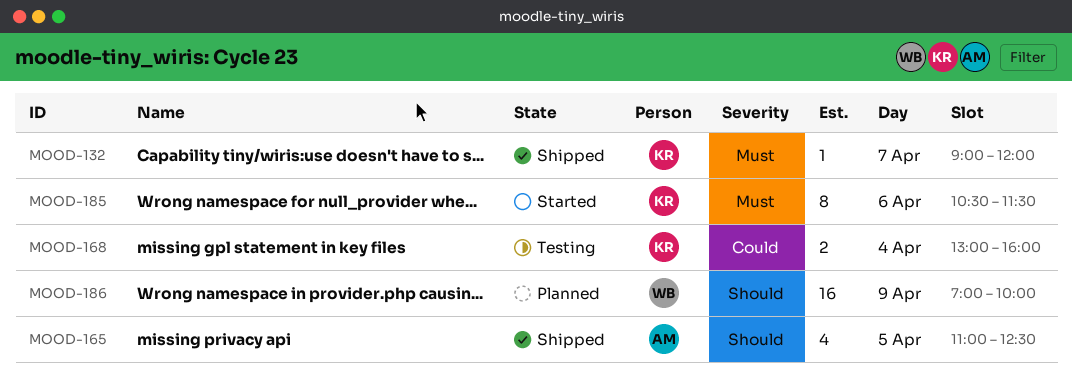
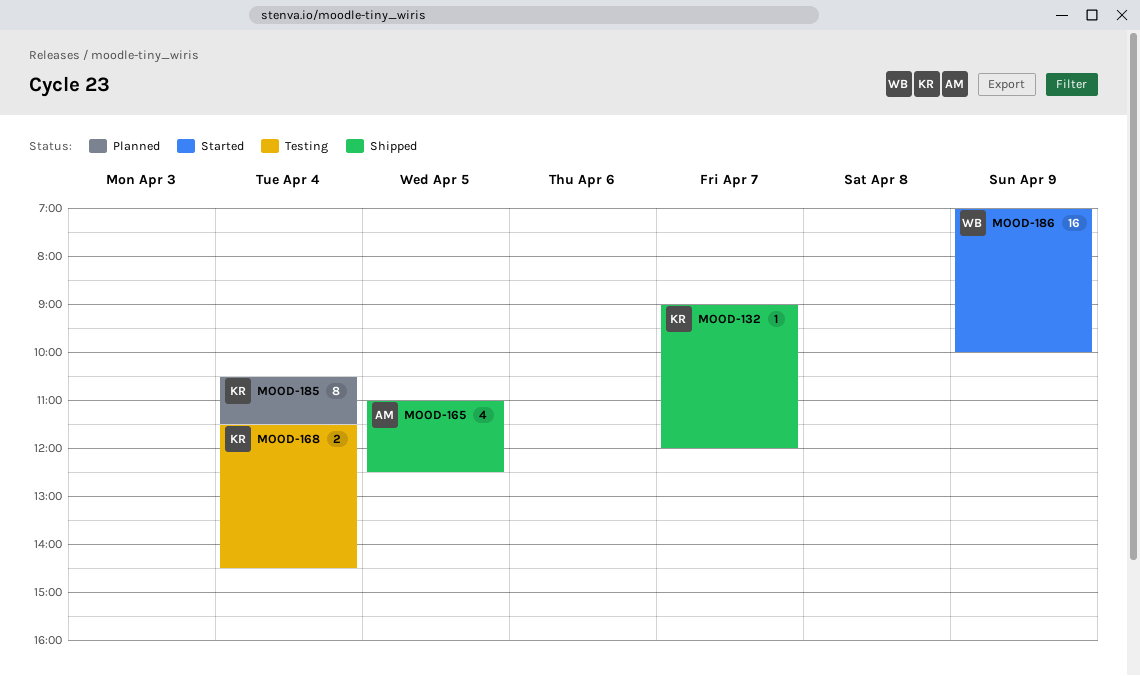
MOOD-168, begins: 13:00 -> 11:30
MOOD-168, ends: 16:00 -> 14:30
MOOD-185, status: Started -> Planned
MOOD-185, day: Apr 6 -> Apr 4
MOOD-186, status: Planned -> Started

